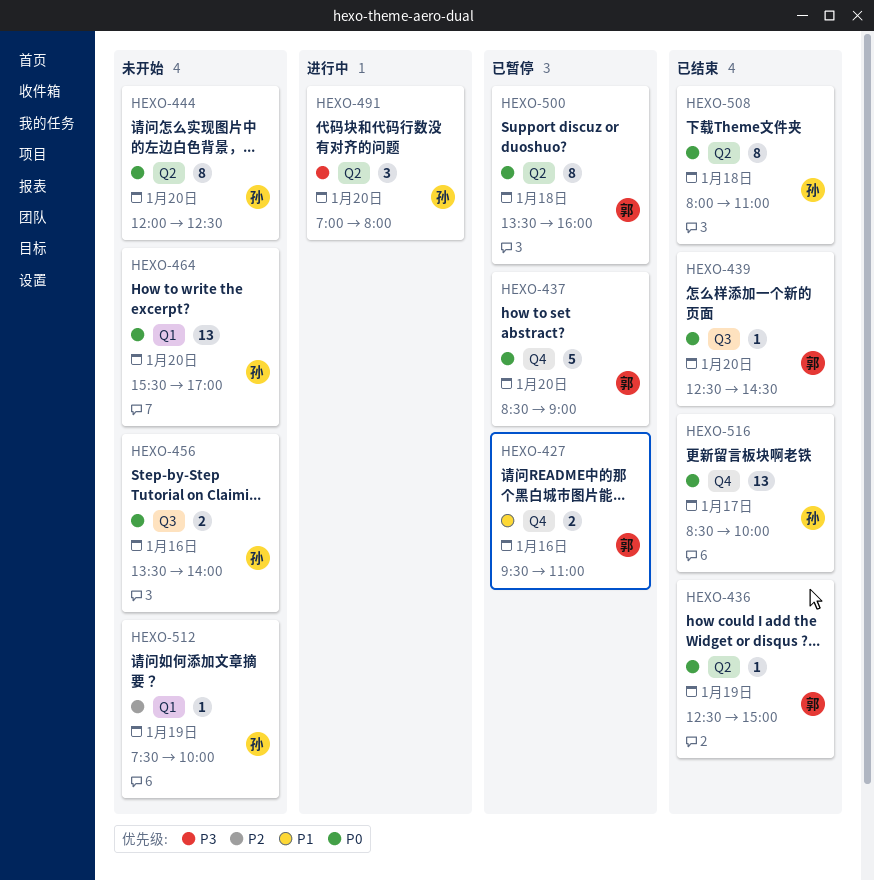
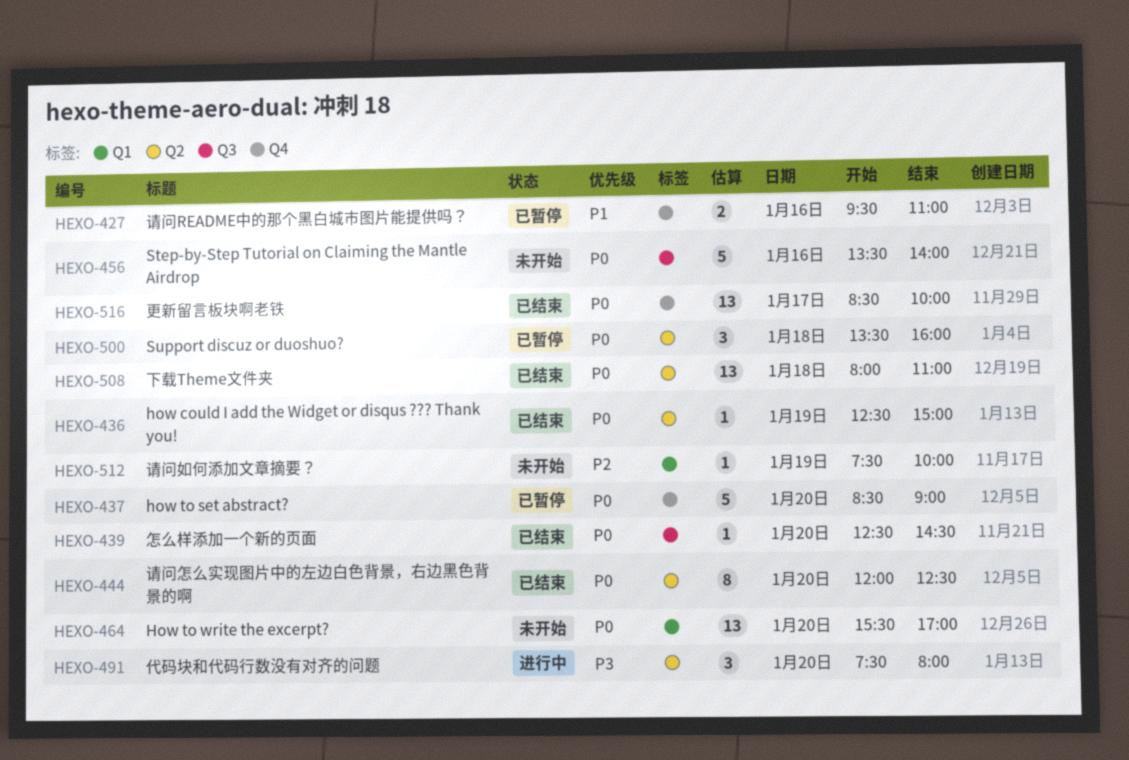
HEXO-444, status: 未开始 -> 已结束
HEXO-456, estimate: 2 -> 5
HEXO-491, begins: 07:00 -> 07:30
HEXO-500, estimate: 8 -> 3
HEXO-508, estimate: 8 -> 13

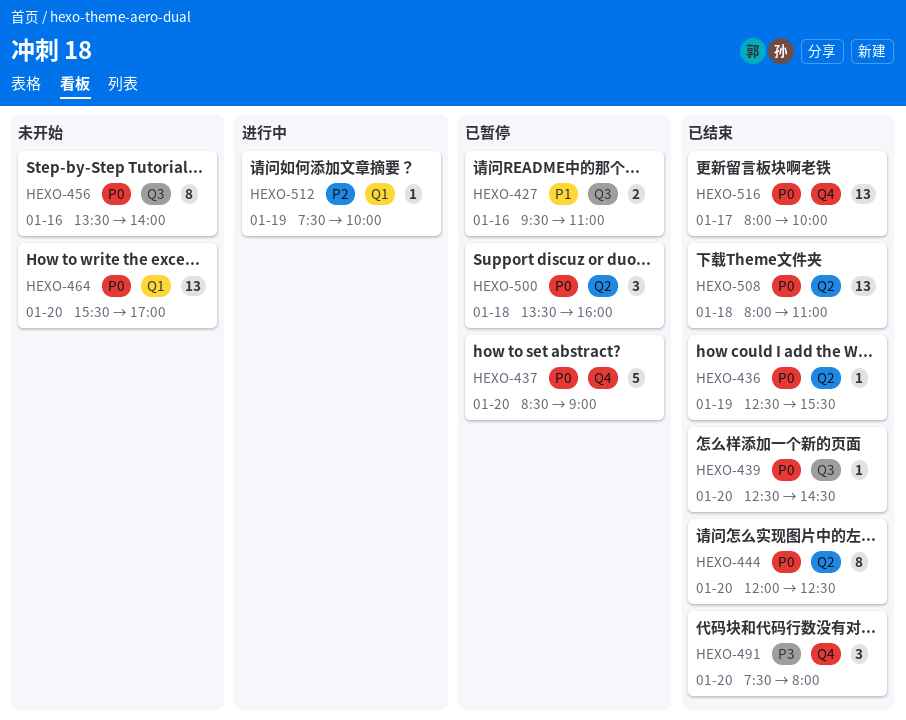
HEXO-427, label: Q4 -> Q3
HEXO-436, ends: 15:00 -> 15:30
HEXO-456, estimate: 5 -> 8
HEXO-491, status: 进行中 -> 已结束
HEXO-491, label: Q2 -> Q4
HEXO-512, status: 未开始 -> 进行中
HEXO-516, begins: 08:30 -> 08:00

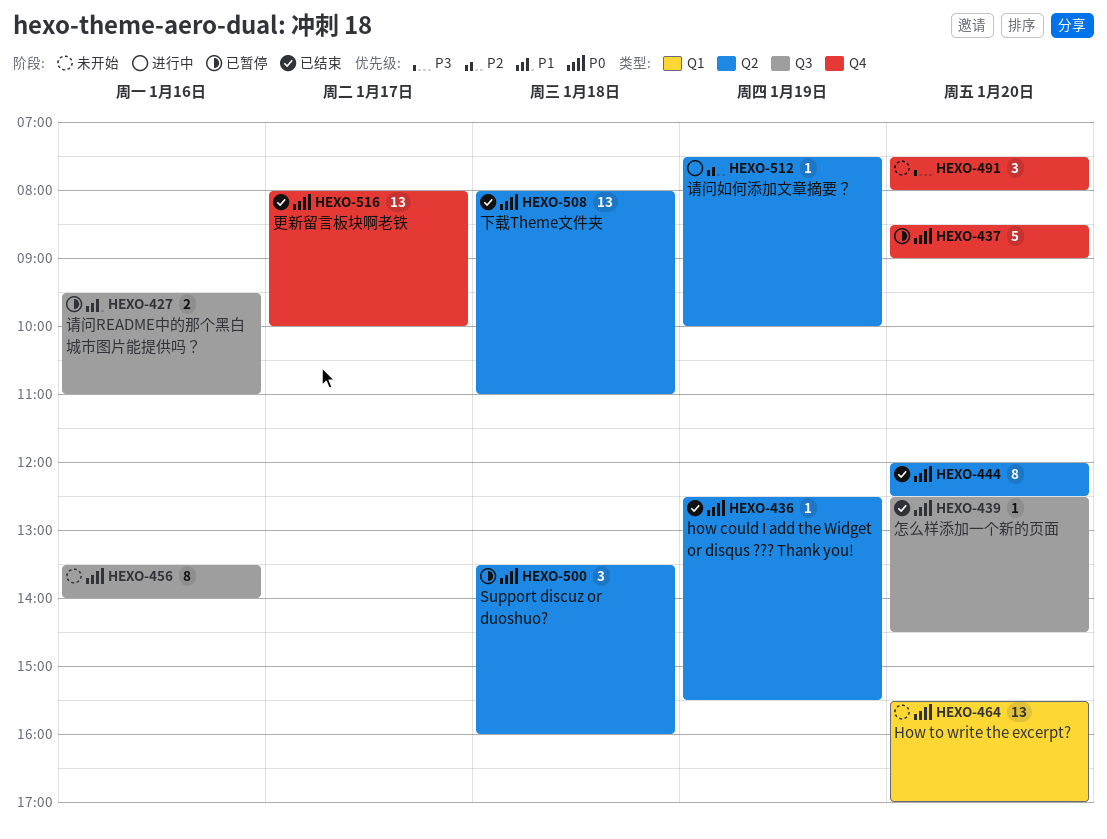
HEXO-491, status: 已结束 -> 未开始
HEXO-512, label: Q1 -> Q2

